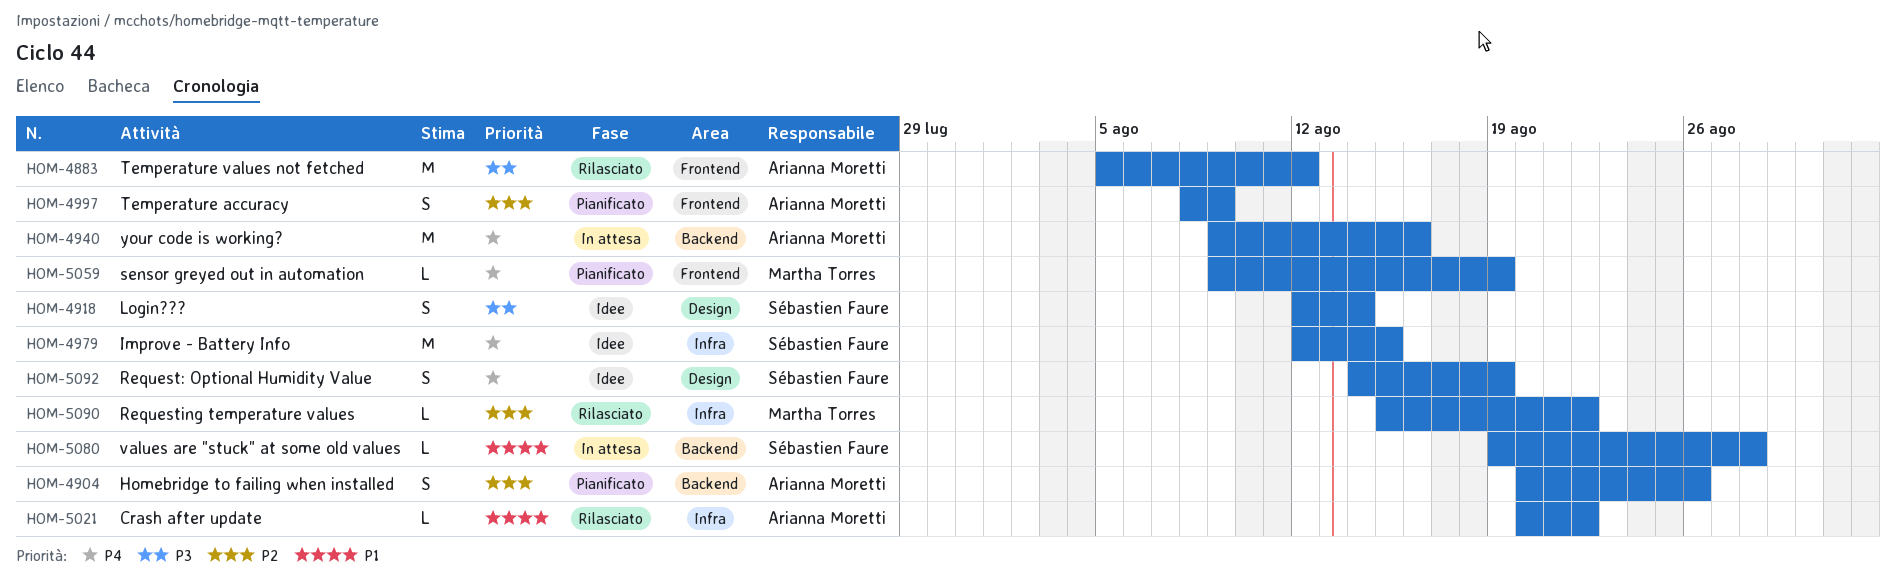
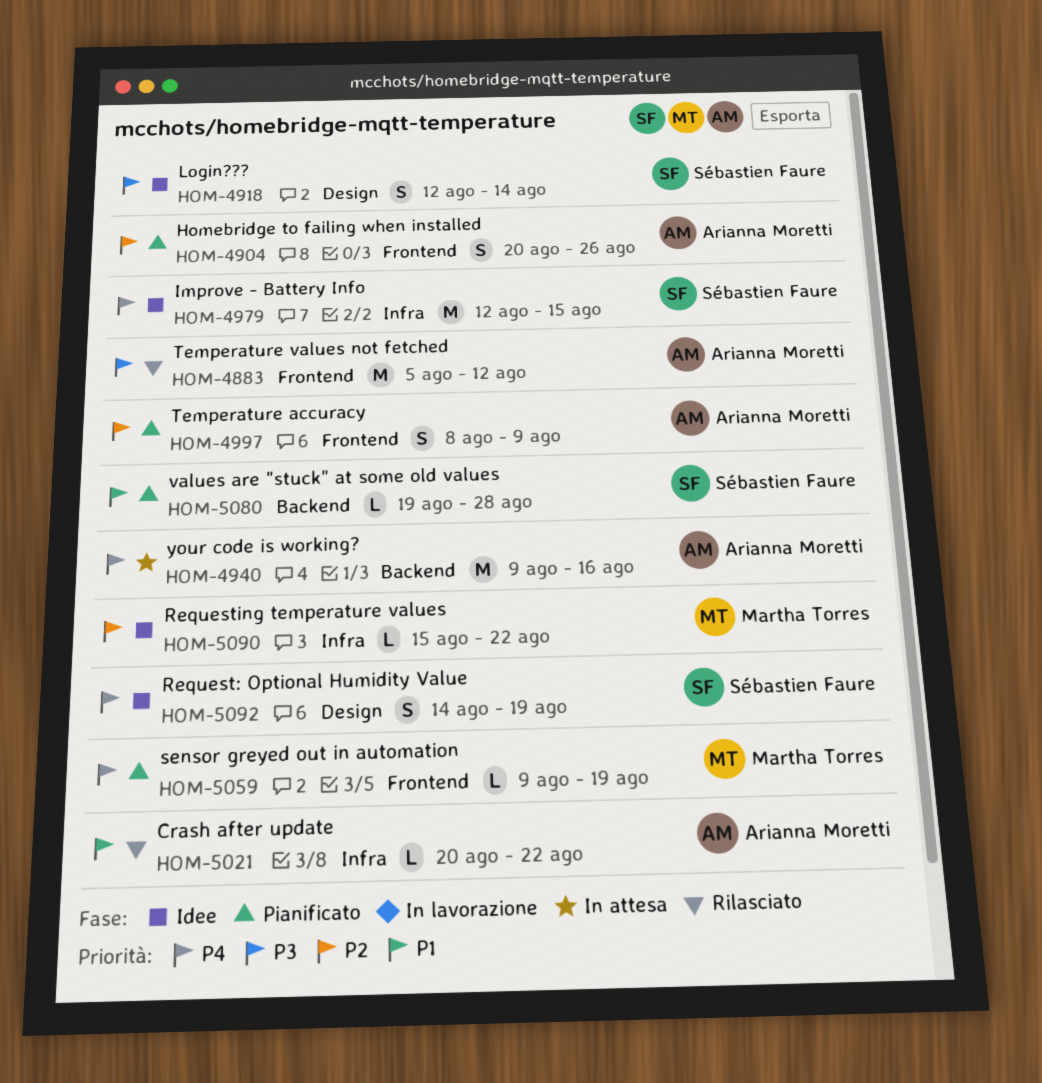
HOM-4904, label: Backend -> Frontend
HOM-5080, status: In attesa -> Pianificato
HOM-5090, status: Rilasciato -> Idee

